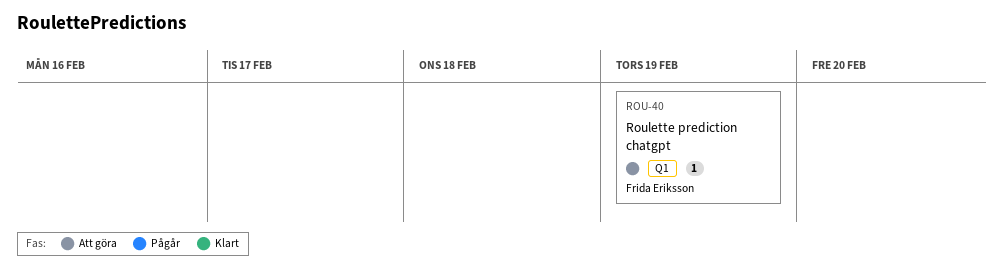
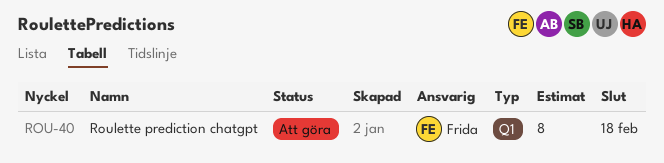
ROU-40, estimate: 1 -> 8
ROU-40, due: Feb 19 -> Feb 18

